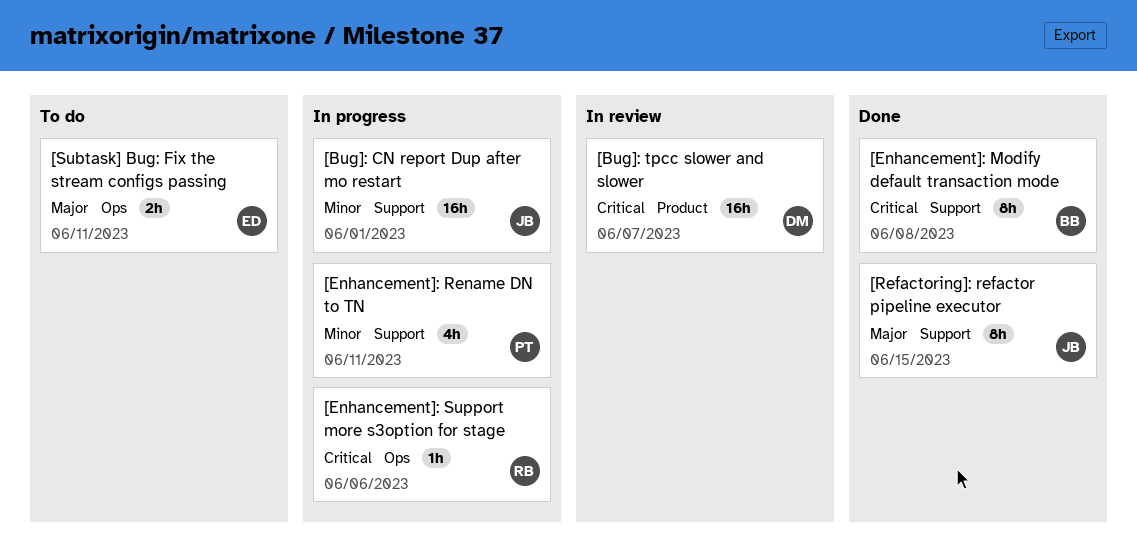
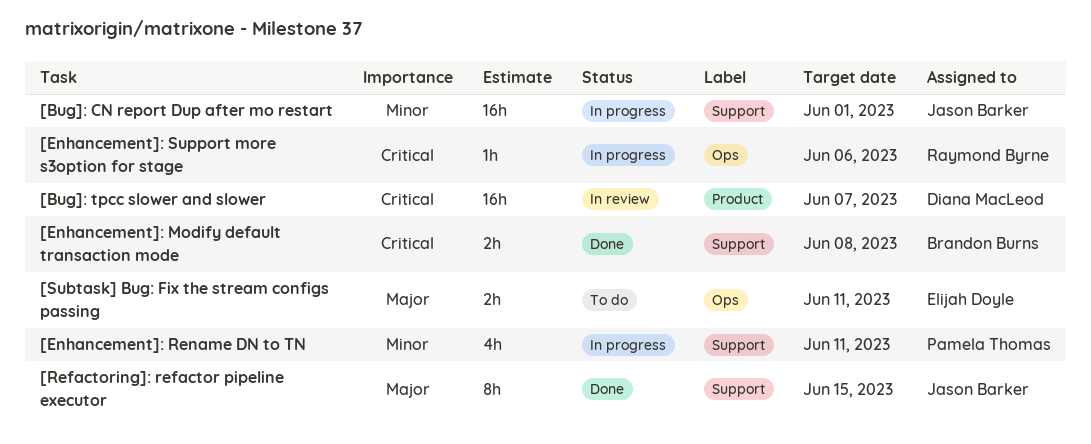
[Enhancement]: Modify default transaction mode, estimate: 8h -> 2h

